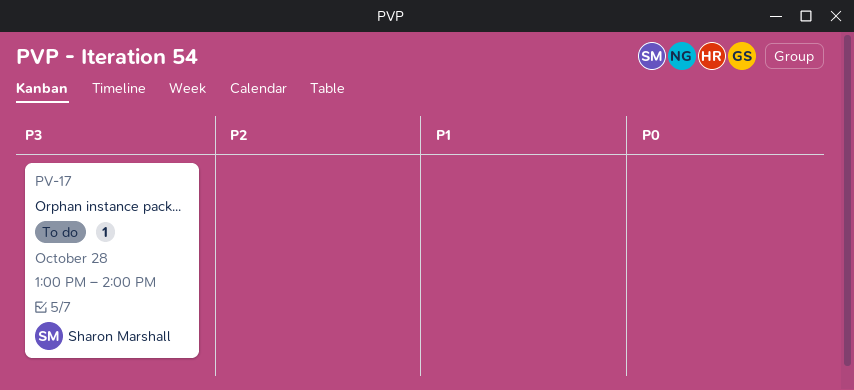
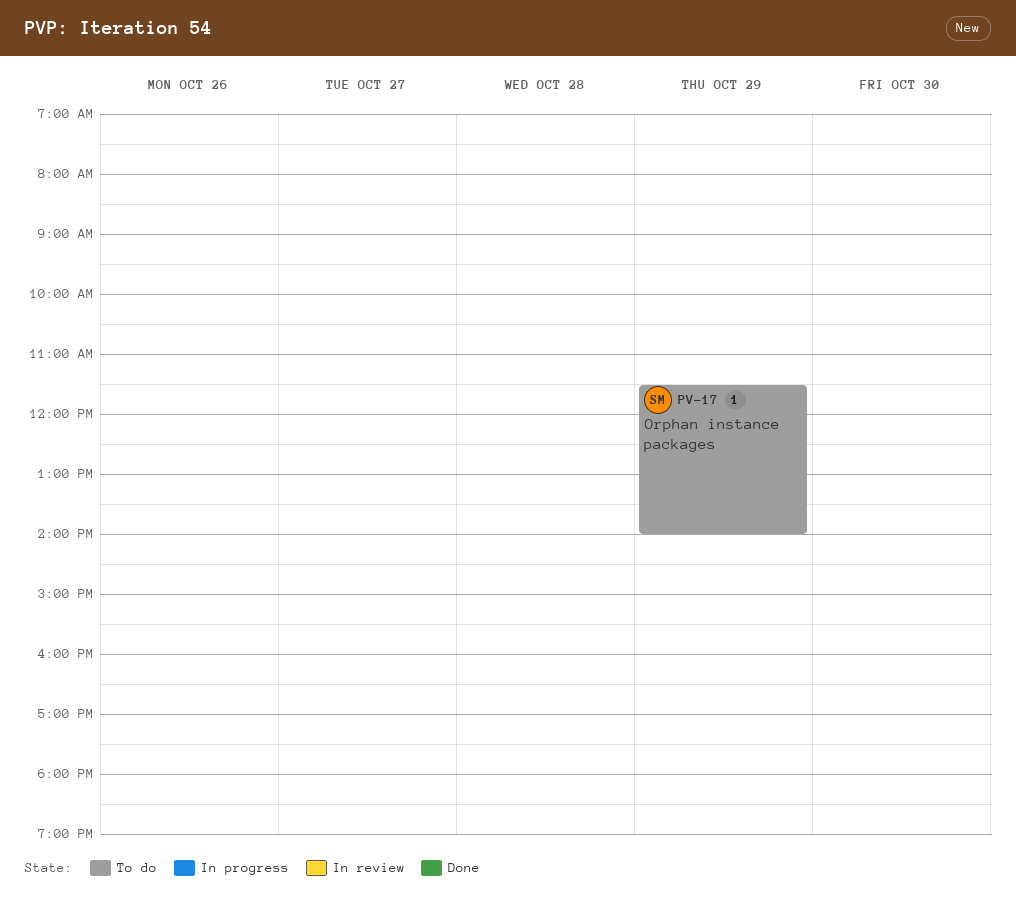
PV-17, day: Oct 28 -> Oct 29
PV-17, begins: 13:00 -> 11:30

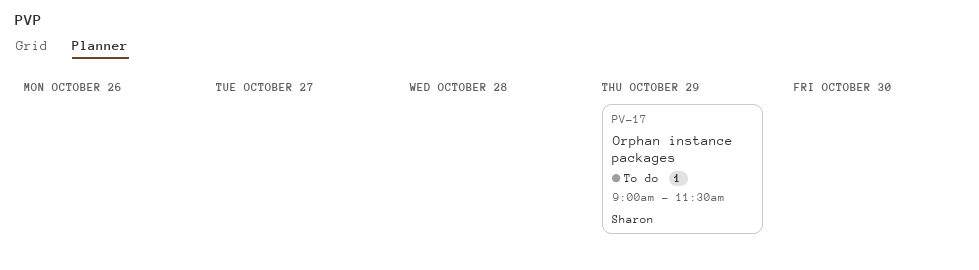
PV-17, begins: 11:30 -> 09:00
PV-17, ends: 14:00 -> 11:30

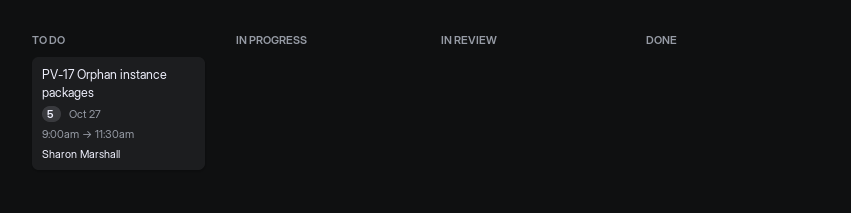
PV-17, estimate: 1 -> 5
PV-17, day: Oct 29 -> Oct 27

